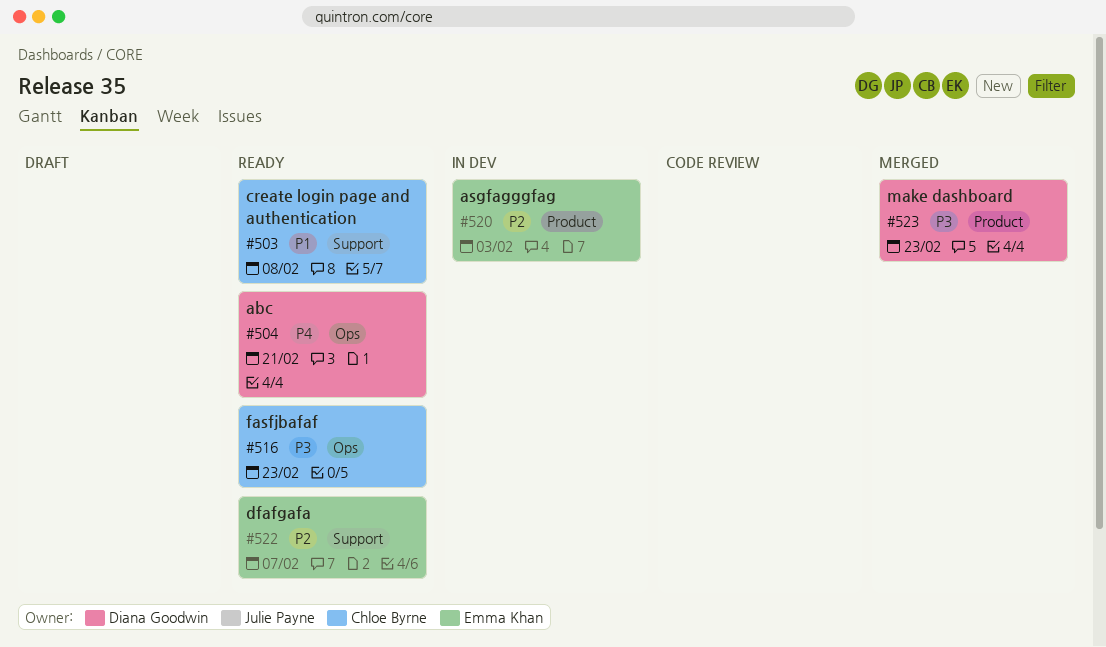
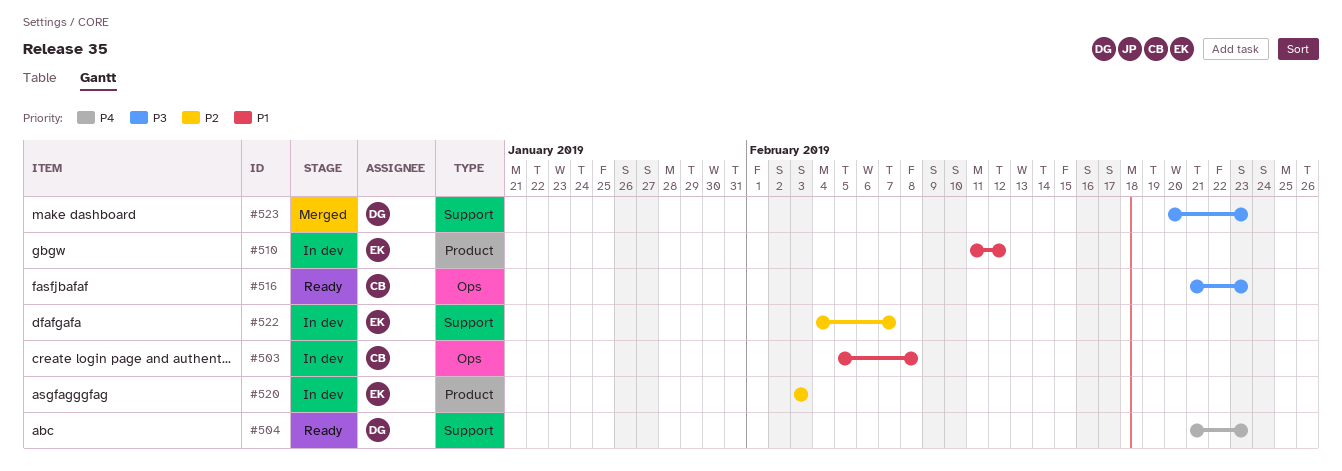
#503, status: Ready -> In dev
#503, label: Support -> Ops
#504, label: Ops -> Support
#504, due: Feb 21 -> Feb 23
#510: none -> present
#522, status: Ready -> In dev
#523, label: Product -> Support

